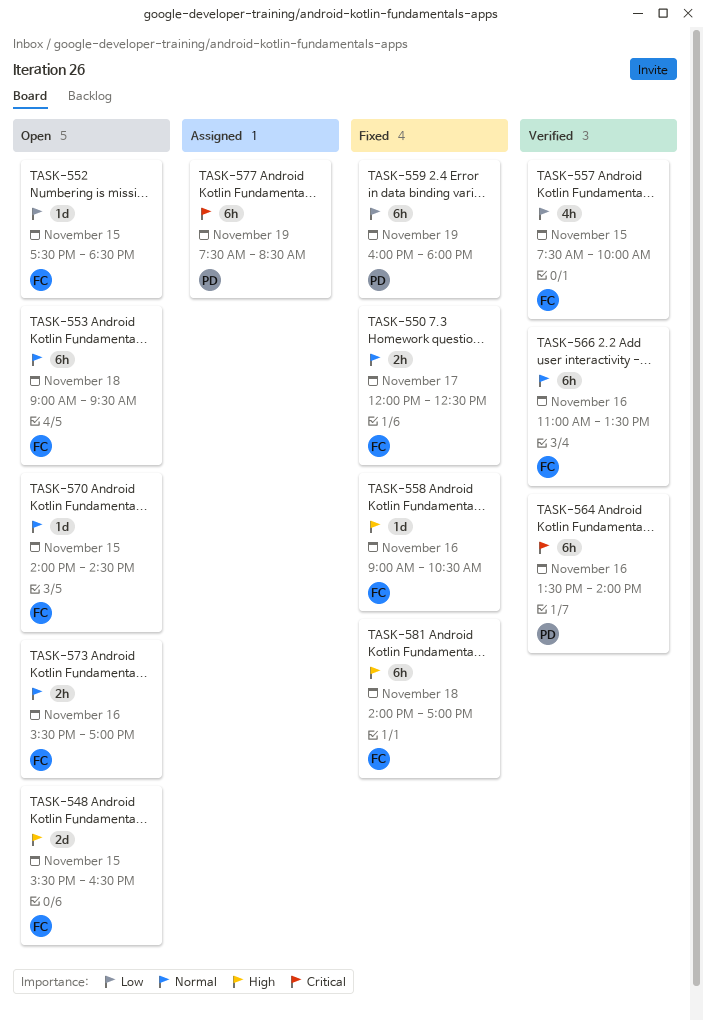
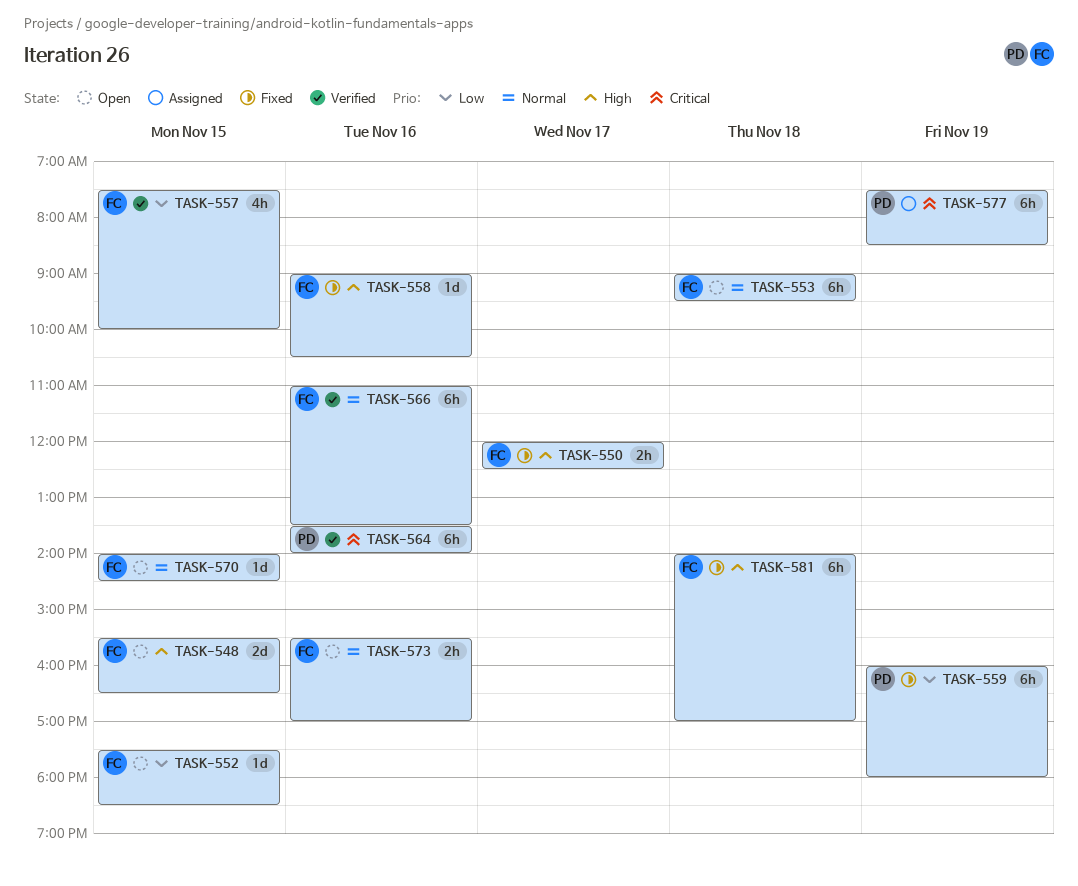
TASK-550, priority: Normal -> High

